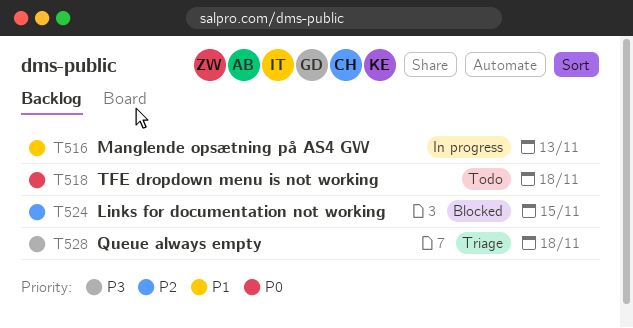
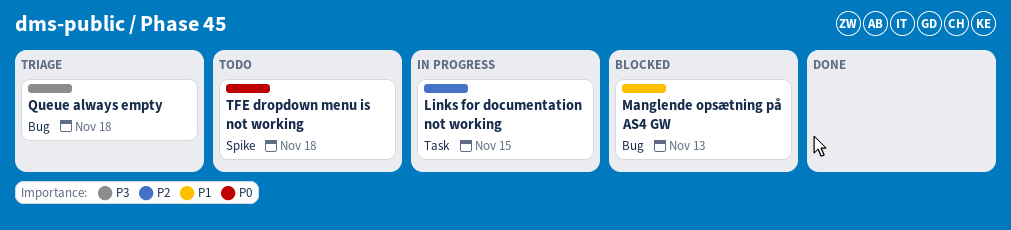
Links for documentation not working, status: Blocked -> In progress
Manglende opsætning på AS4 GW, status: In progress -> Blocked

